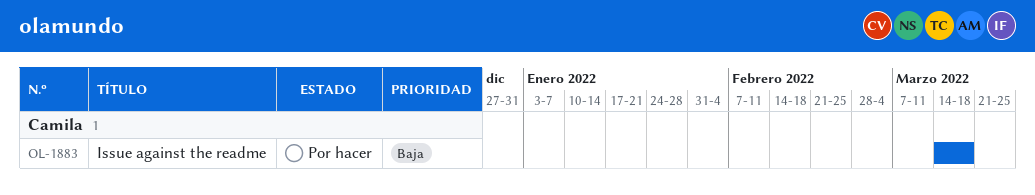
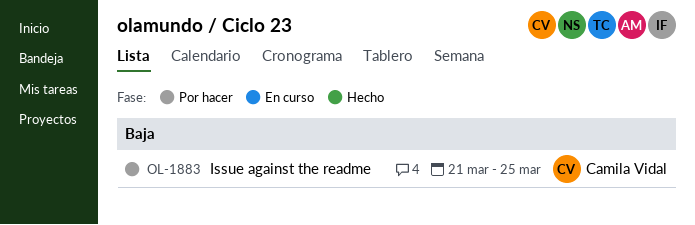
OL-1883, start: Mar 14 -> Mar 21
OL-1883, due: Mar 18 -> Mar 25

